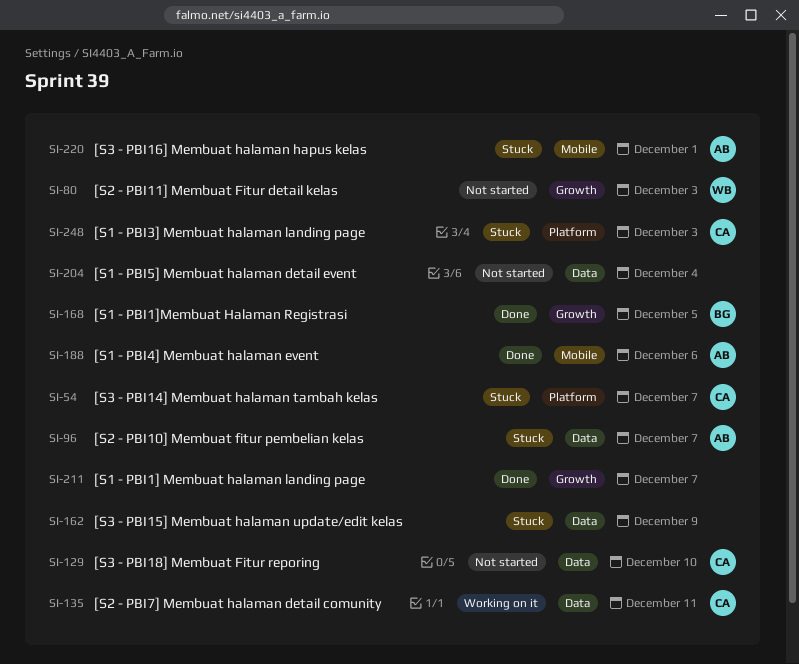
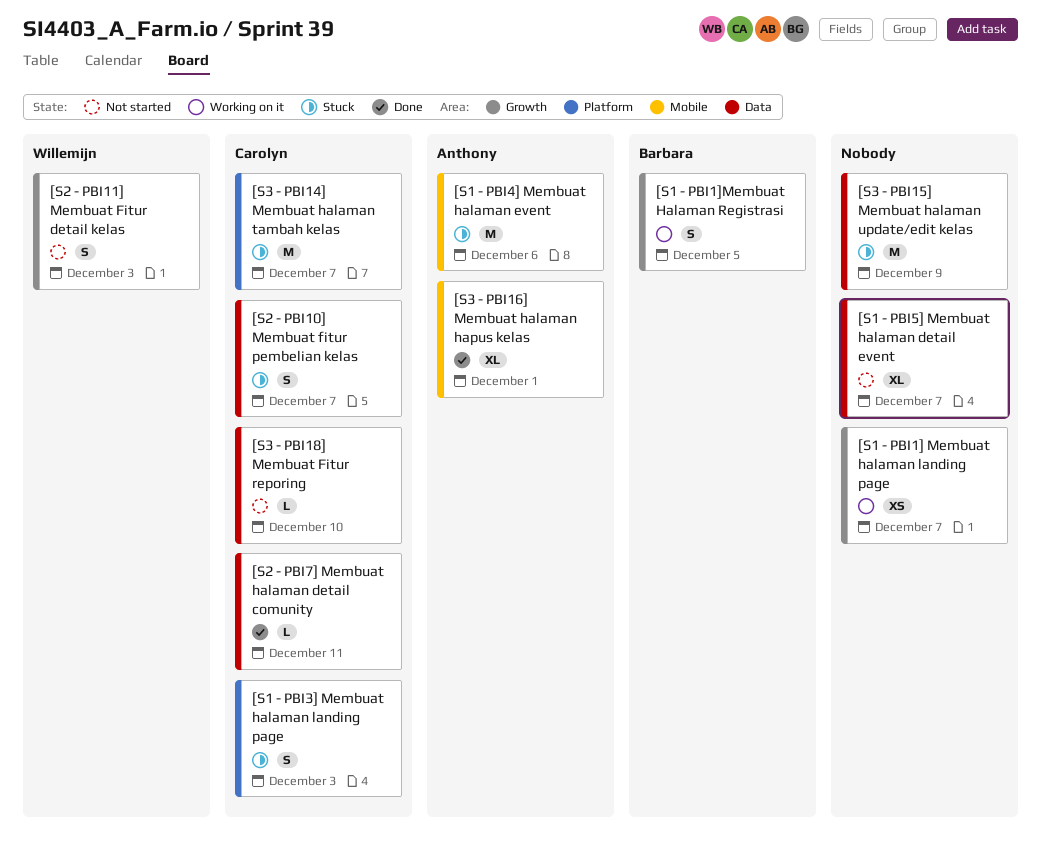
[S1 - PBI1] Membuat halaman landing page, status: Done -> Working on it
[S1 - PBI1]Membuat Halaman Registrasi, status: Done -> Working on it
[S1 - PBI4] Membuat halaman event, status: Done -> Stuck
[S1 - PBI5] Membuat halaman detail event, due: Dec 4 -> Dec 7
[S2 - PBI10] Membuat fitur pembelian kelas, owner: Anthony -> Carolyn
[S2 - PBI7] Membuat halaman detail comunity, status: Working on it -> Done
[S3 - PBI16] Membuat halaman hapus kelas, status: Stuck -> Done

